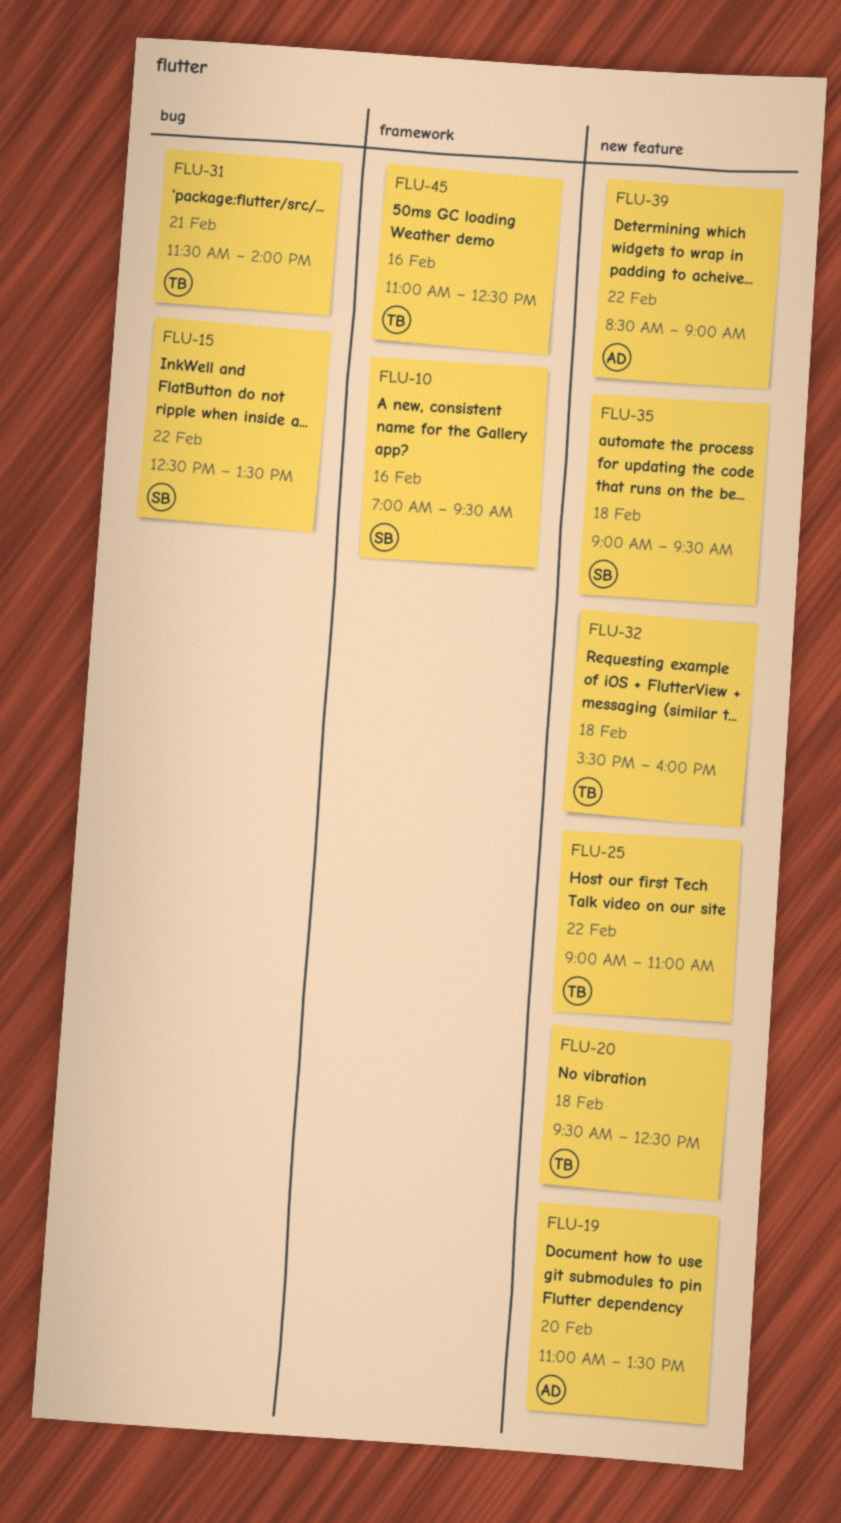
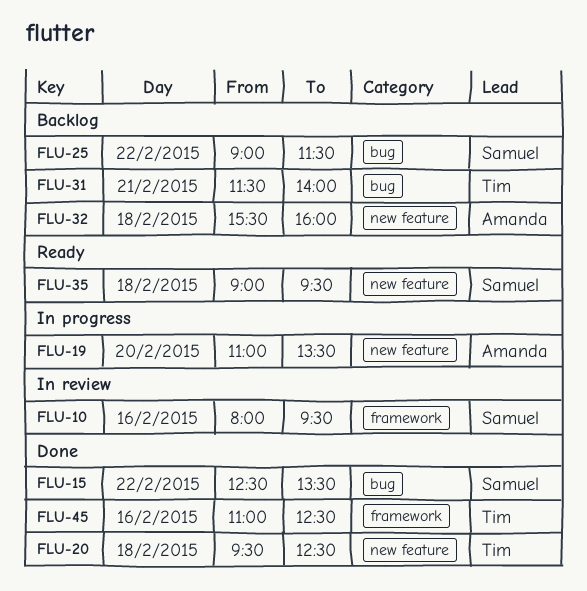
FLU-10, begins: 07:00 -> 08:00
FLU-25, owner: Tim -> Samuel
FLU-25, label: new feature -> bug
FLU-25, ends: 11:00 -> 11:30
FLU-32, owner: Tim -> Amanda
FLU-39: present -> none

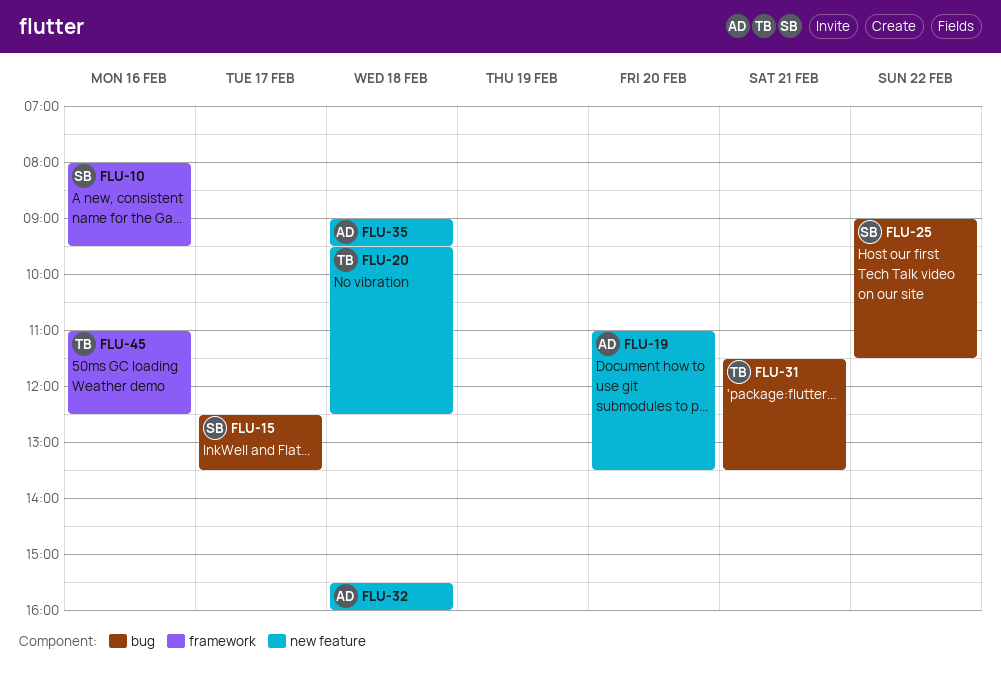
FLU-15, day: Feb 22 -> Feb 17
FLU-31, ends: 14:00 -> 13:30
FLU-35, owner: Samuel -> Amanda

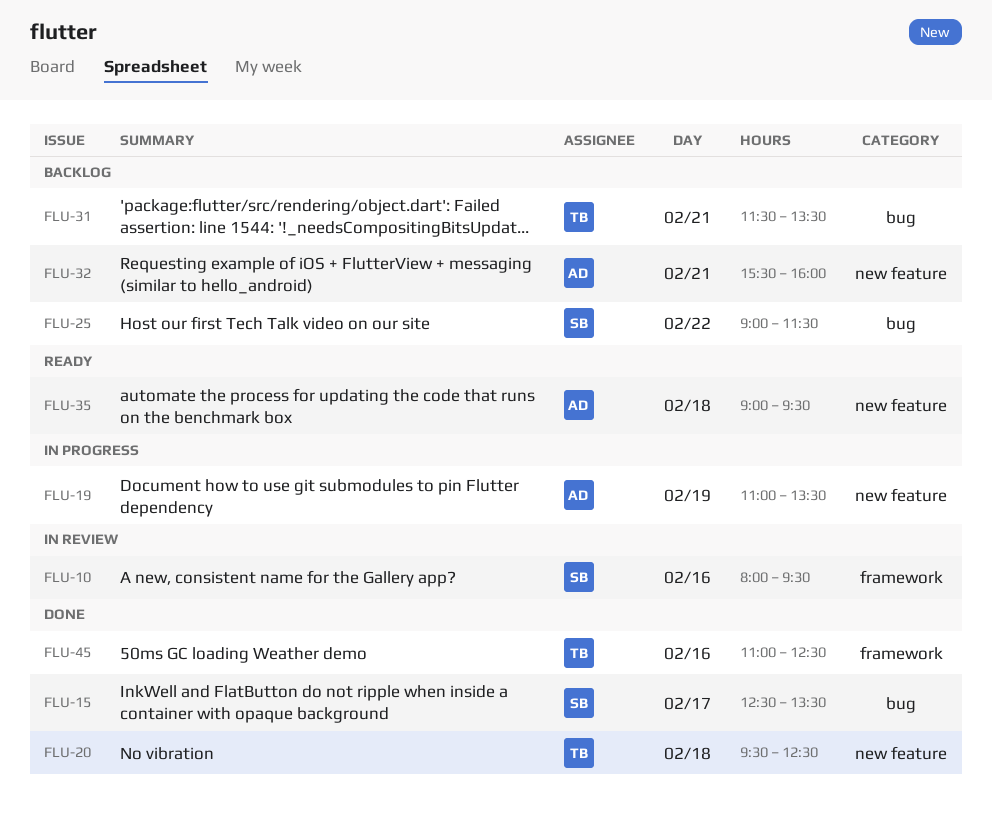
FLU-19, day: Feb 20 -> Feb 19
FLU-32, day: Feb 18 -> Feb 21

